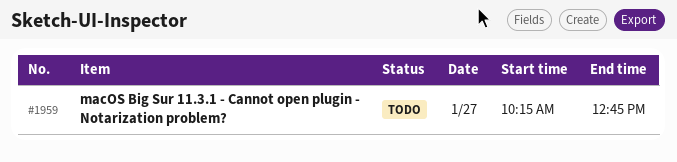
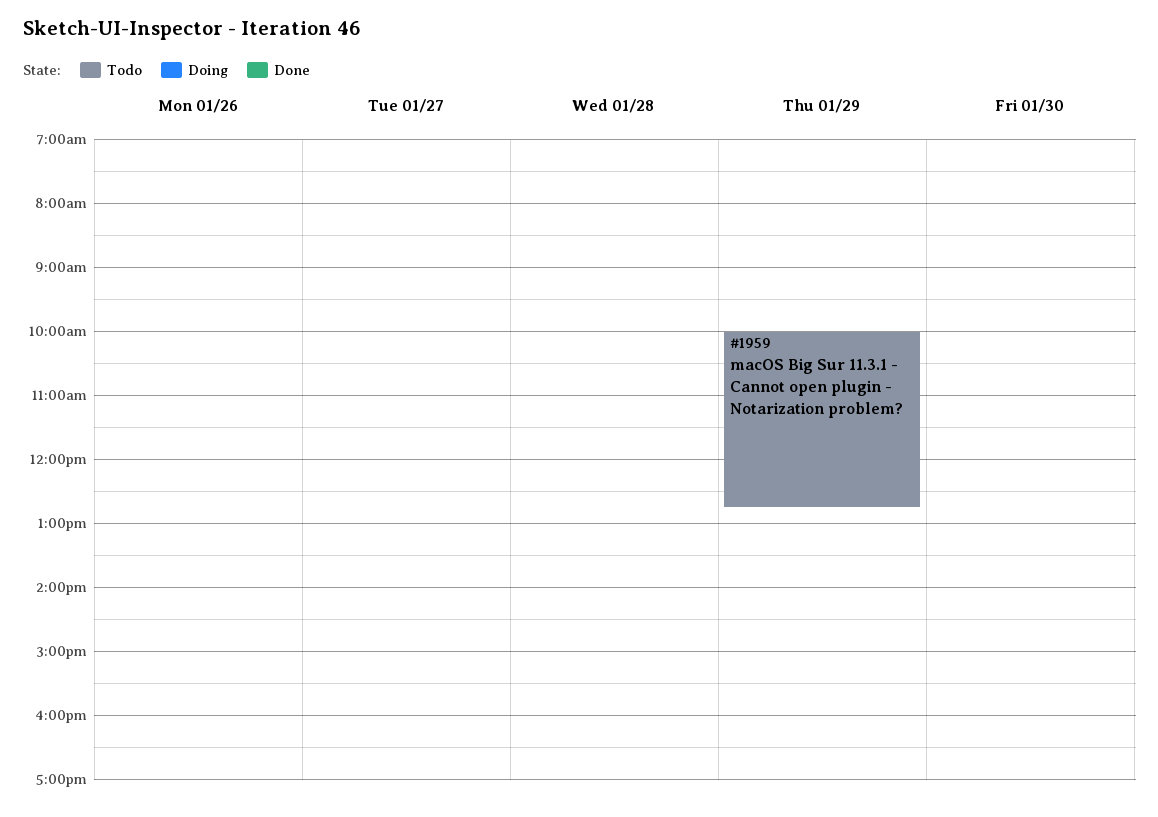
#1959, day: Jan 27 -> Jan 29
#1959, begins: 10:15 -> 10:00

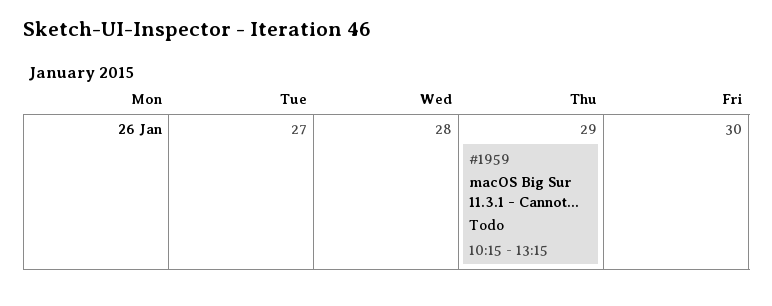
#1959, begins: 10:00 -> 10:15
#1959, ends: 12:45 -> 13:15

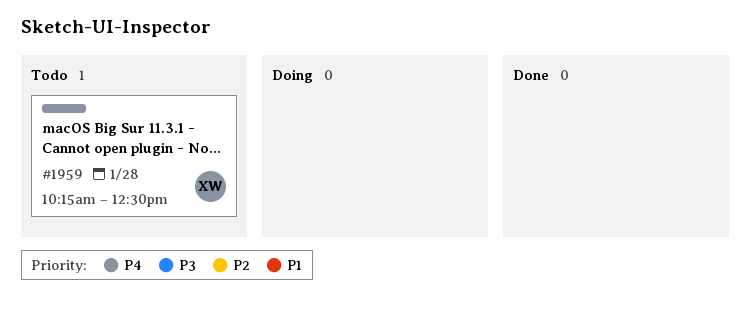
#1959, day: Jan 29 -> Jan 28
#1959, ends: 13:15 -> 12:30

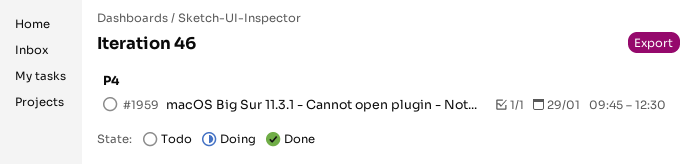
#1959, day: Jan 28 -> Jan 29
#1959, begins: 10:15 -> 09:45

